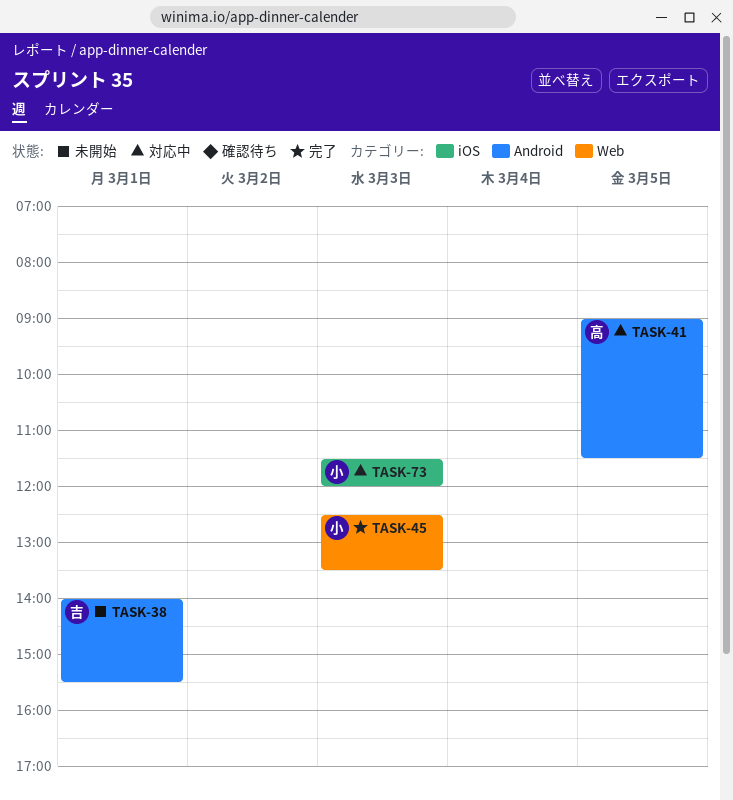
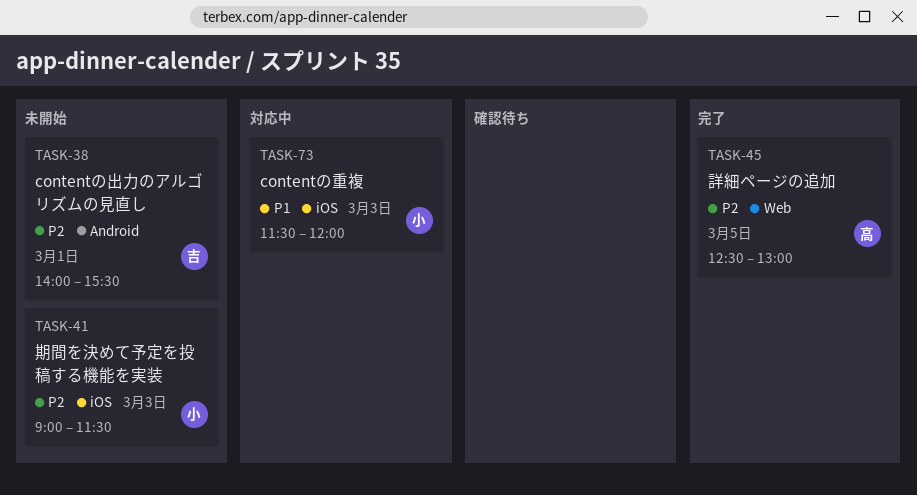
TASK-41, status: 対応中 -> 未開始
TASK-41, owner: 高 -> 小
TASK-41, label: Android -> iOS
TASK-41, day: Mar 5 -> Mar 3
TASK-45, owner: 小 -> 高
TASK-45, day: Mar 3 -> Mar 5
TASK-45, ends: 13:30 -> 13:00

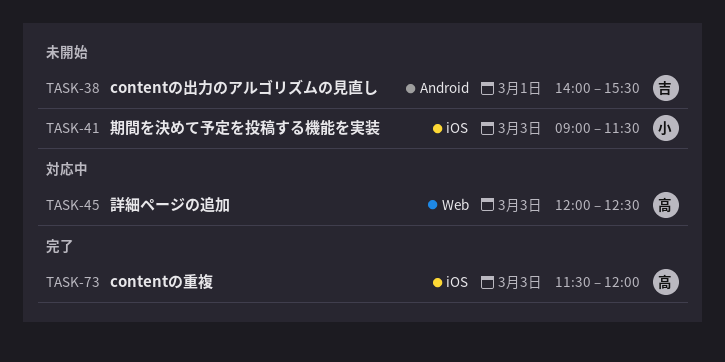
TASK-45, status: 完了 -> 対応中
TASK-45, day: Mar 5 -> Mar 3
TASK-45, begins: 12:30 -> 12:00
TASK-45, ends: 13:00 -> 12:30
TASK-73, status: 対応中 -> 完了
TASK-73, owner: 小 -> 高

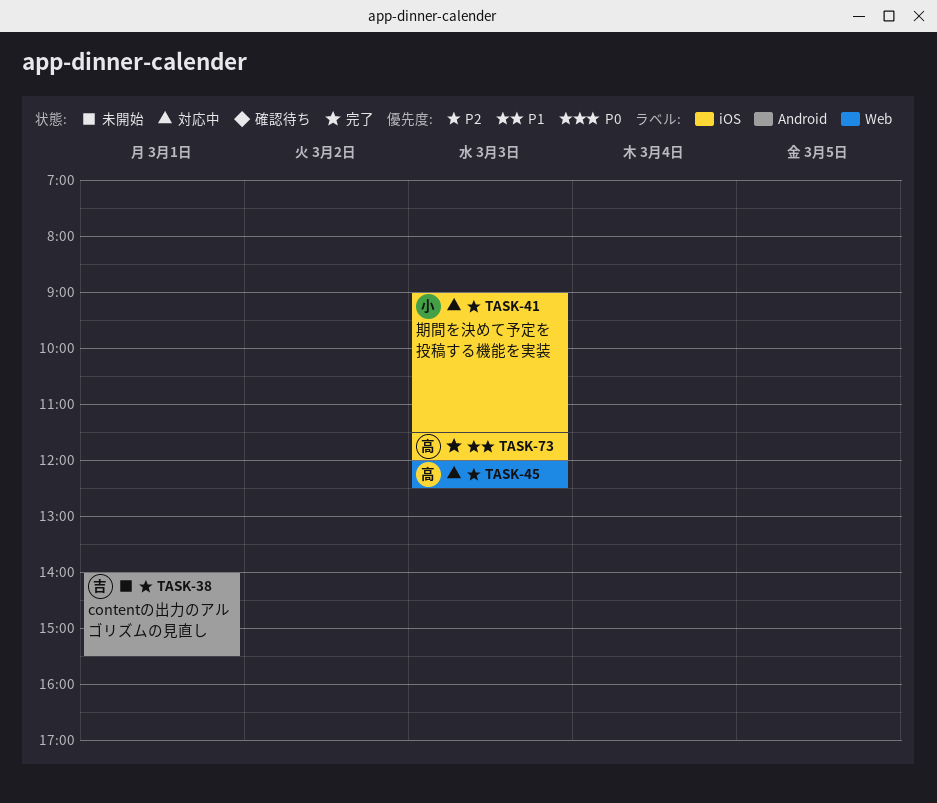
TASK-41, status: 未開始 -> 対応中

